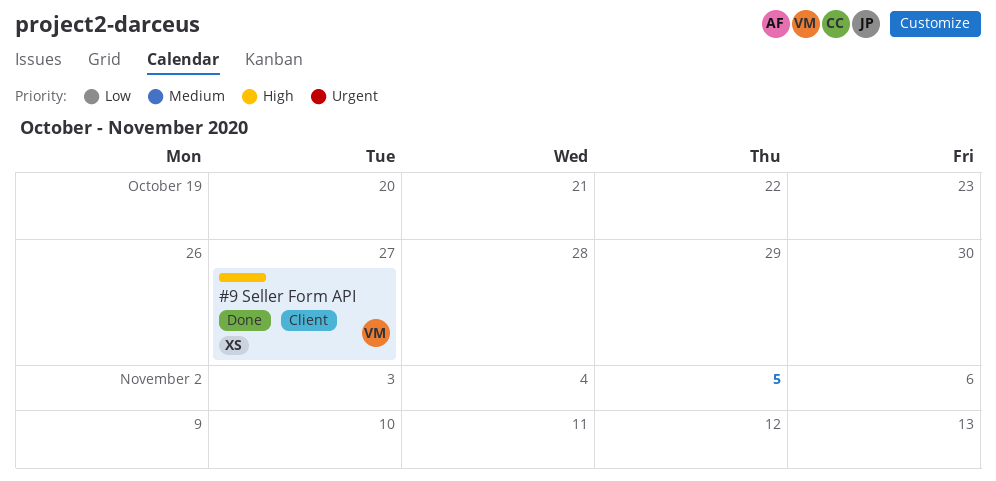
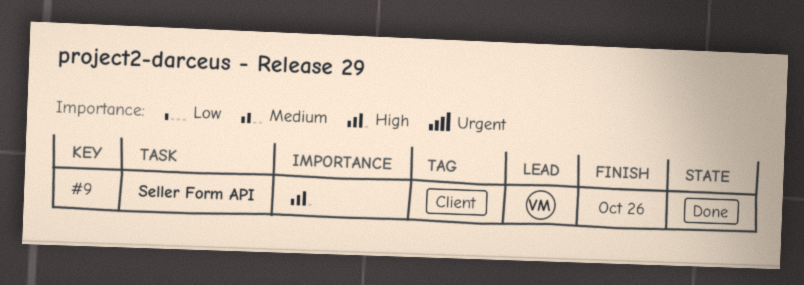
#9, due: Oct 27 -> Oct 26

